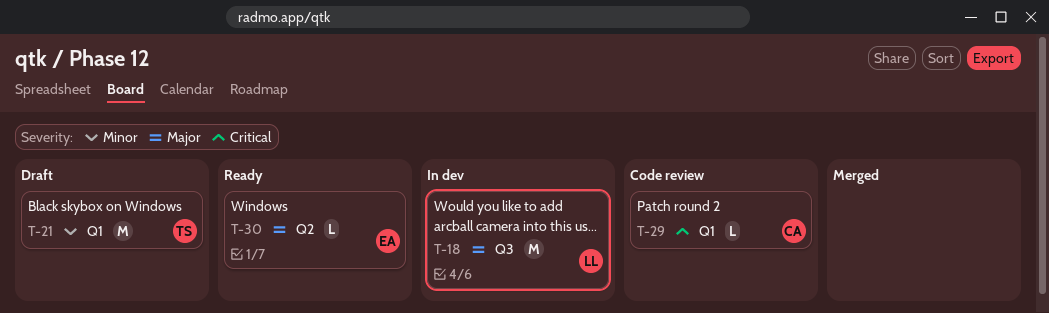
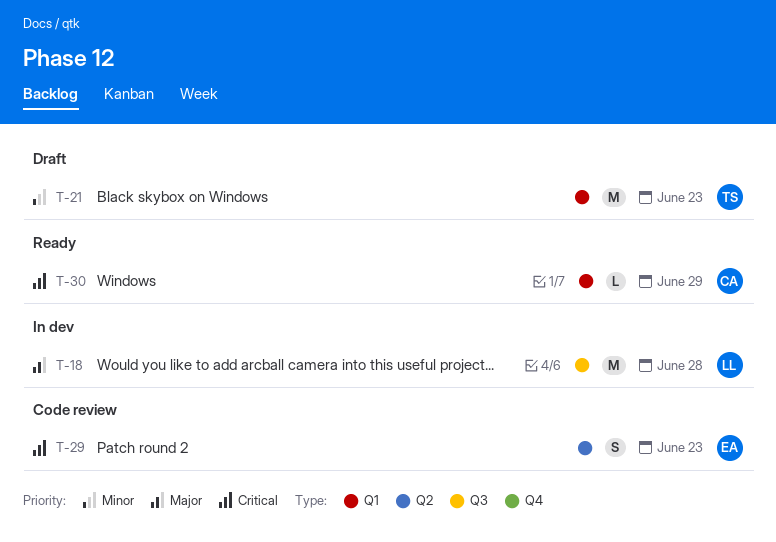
T-29, owner: CA -> EA
T-29, label: Q1 -> Q2
T-29, estimate: L -> S
T-30, owner: EA -> CA
T-30, priority: Major -> Critical
T-30, label: Q2 -> Q1

